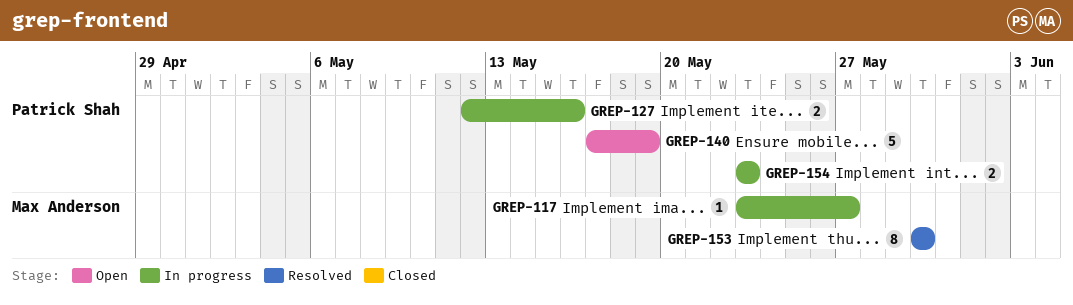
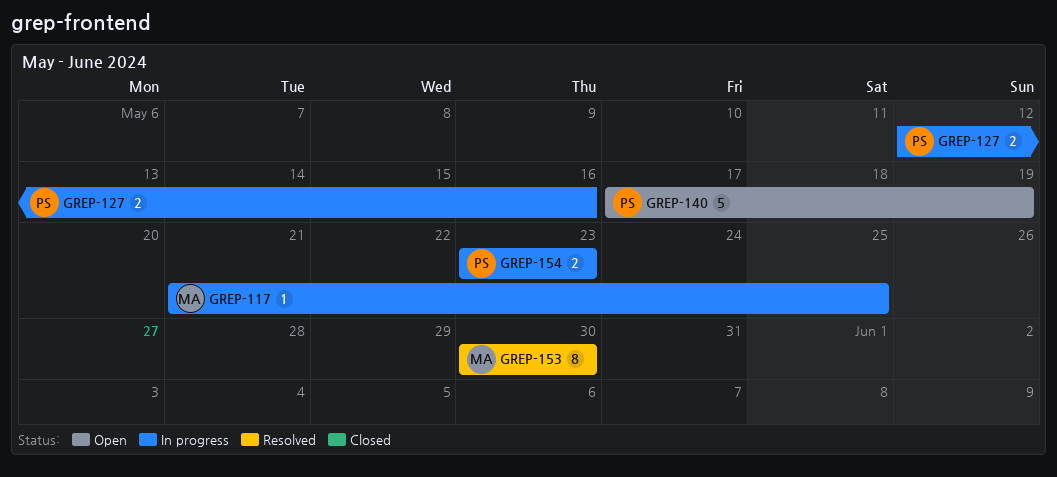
GREP-117, start: May 23 -> May 21
GREP-117, due: May 27 -> May 25

